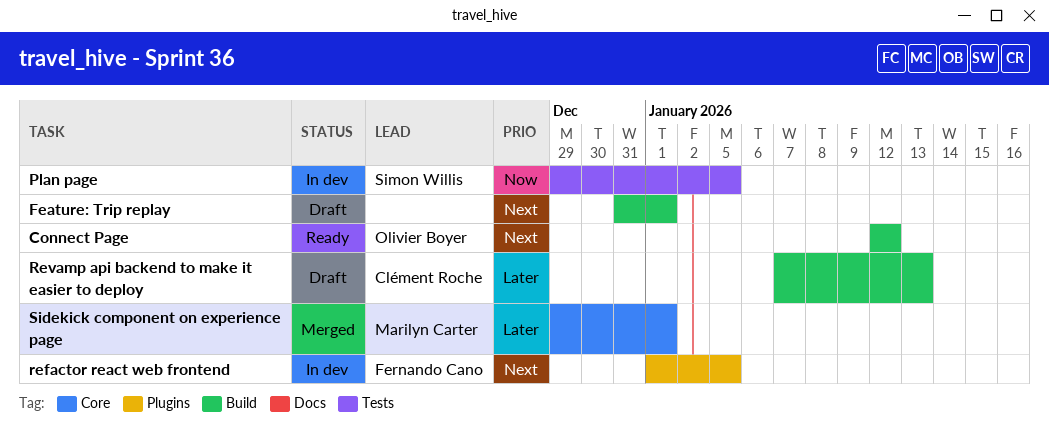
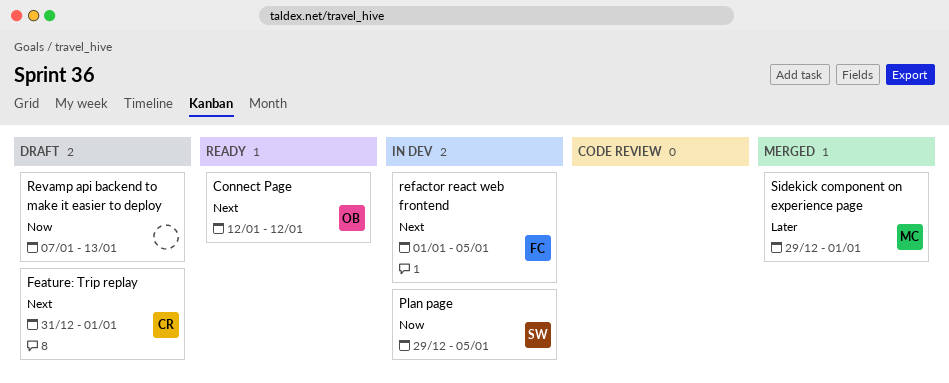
Feature: Trip replay, owner: none -> Clément Roche
Revamp api backend to make it easier to deploy, owner: Clément Roche -> none
Revamp api backend to make it easier to deploy, priority: Later -> Now

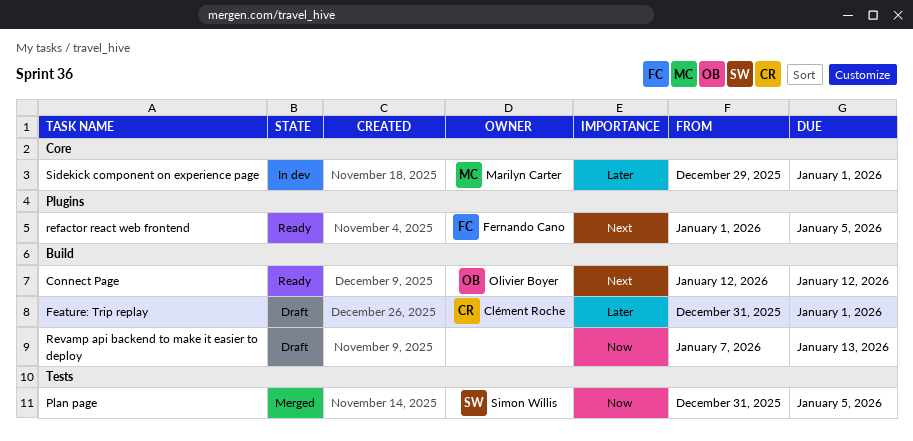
Feature: Trip replay, priority: Next -> Later
Plan page, status: In dev -> Merged
Plan page, start: Dec 29 -> Dec 31
refactor react web frontend, status: In dev -> Ready
Sidekick component on experience page, status: Merged -> In dev

